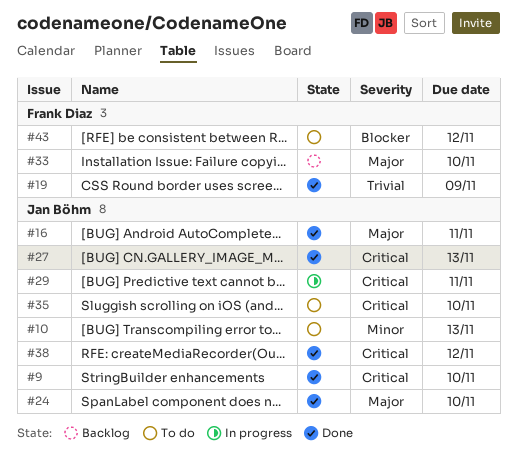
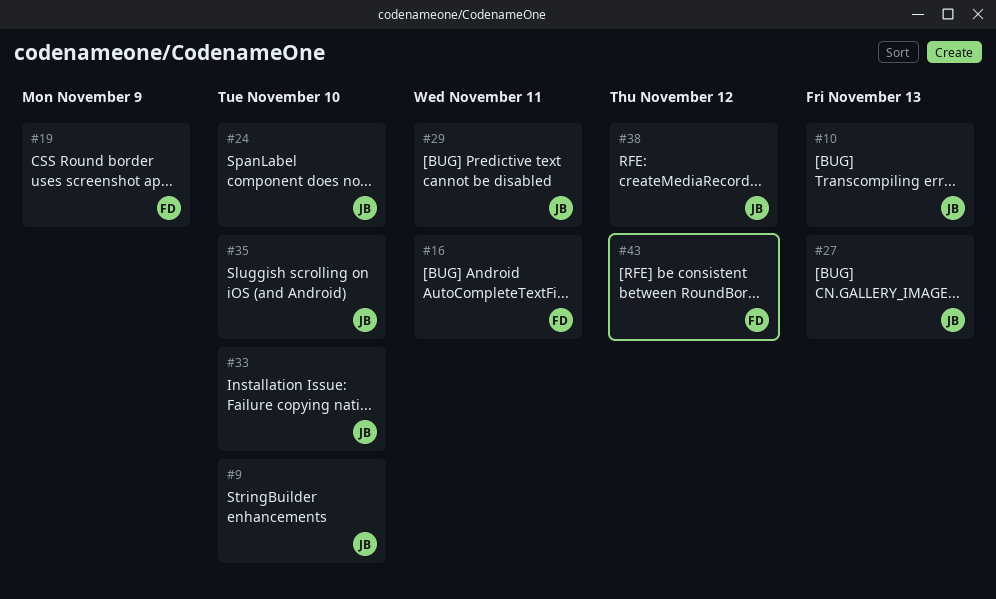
#16, owner: Jan Böhm -> Frank Diaz
#33, owner: Frank Diaz -> Jan Böhm

